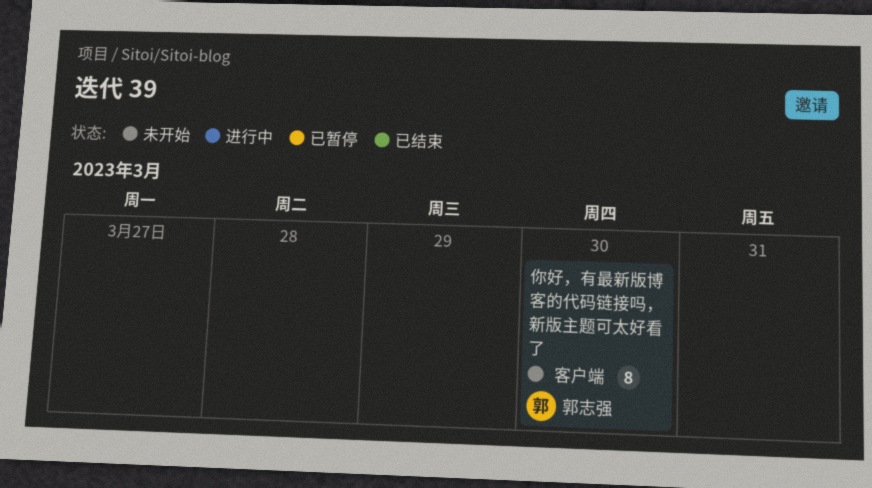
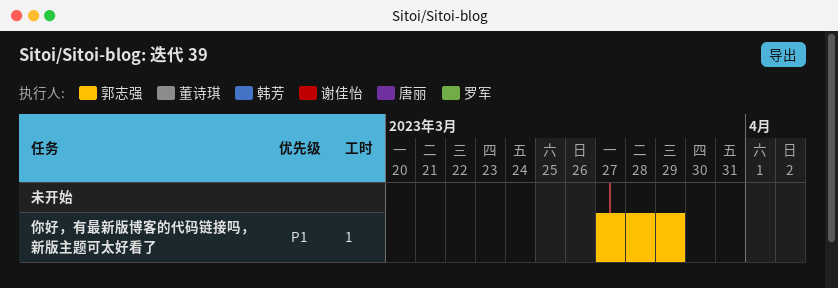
你好，有最新版博客的代码链接吗，新版主题可太好看了, estimate: 8 -> 1
你好，有最新版博客的代码链接吗，新版主题可太好看了, due: Mar 30 -> Mar 29

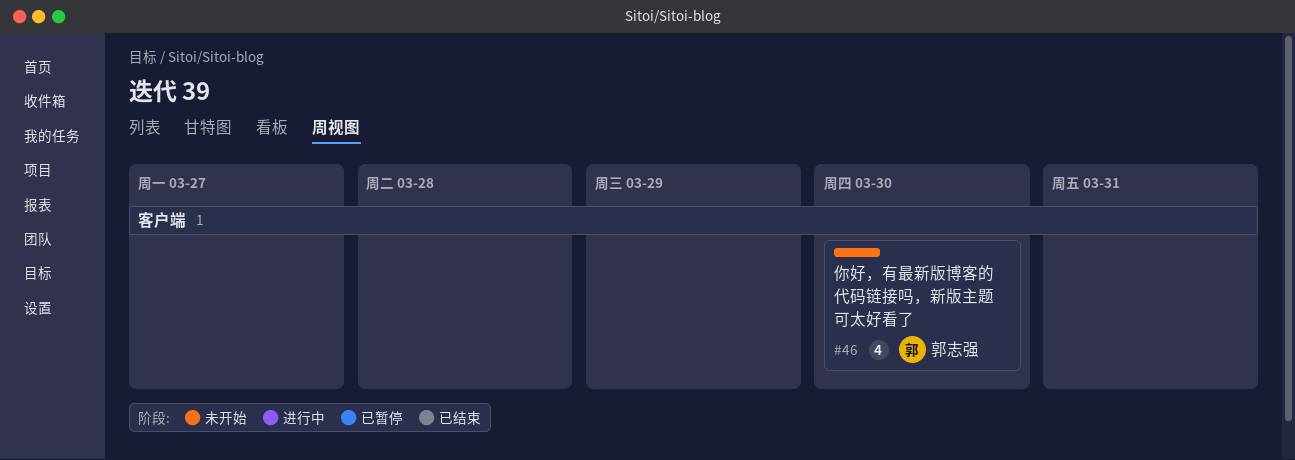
你好，有最新版博客的代码链接吗，新版主题可太好看了, estimate: 1 -> 4
你好，有最新版博客的代码链接吗，新版主题可太好看了, due: Mar 29 -> Mar 30

